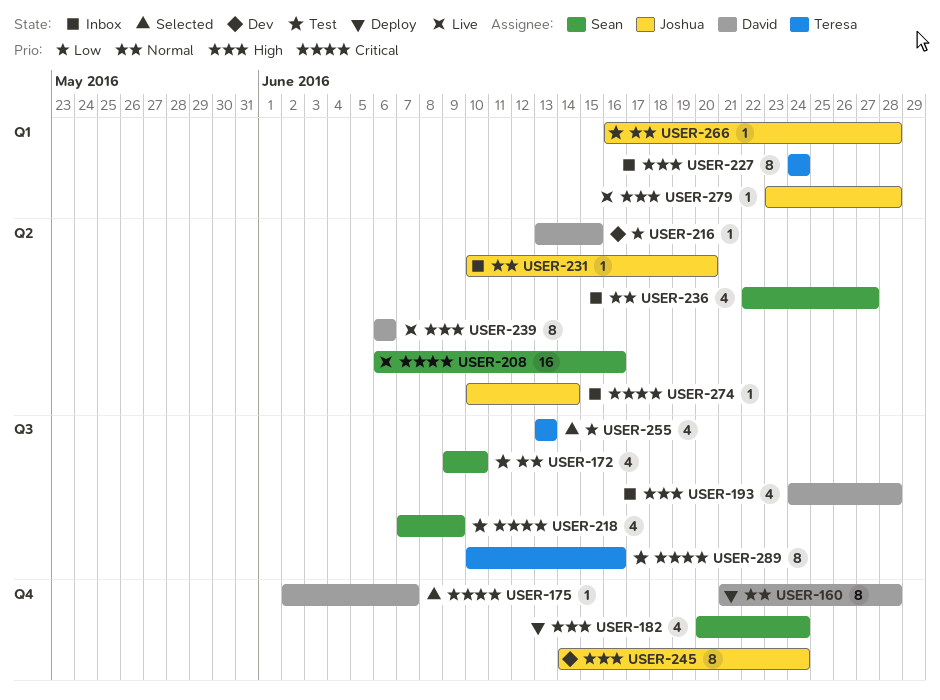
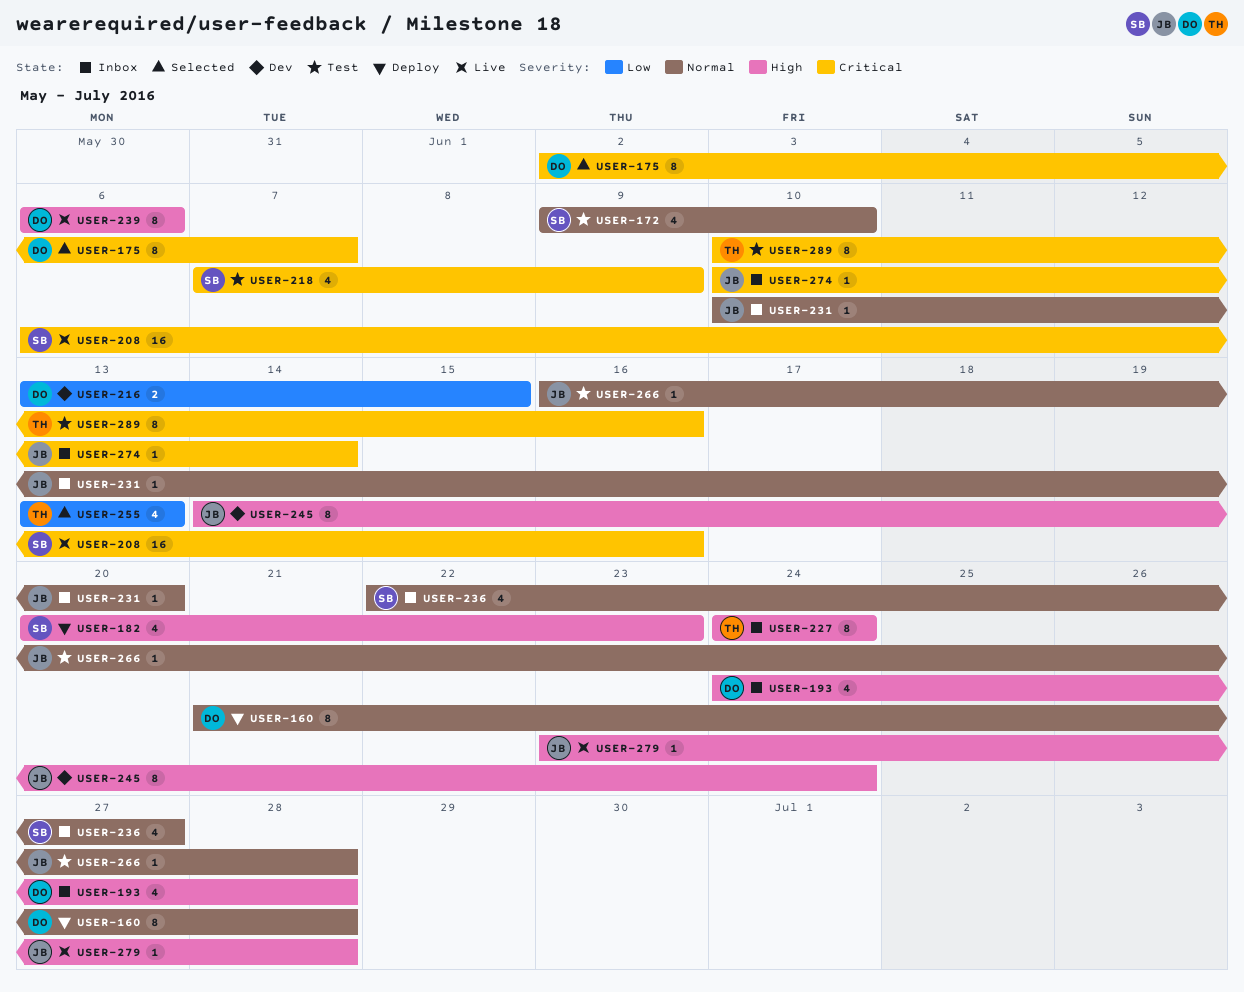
USER-175, estimate: 1 -> 8
USER-182, due: Jun 24 -> Jun 23
USER-216, estimate: 1 -> 2

